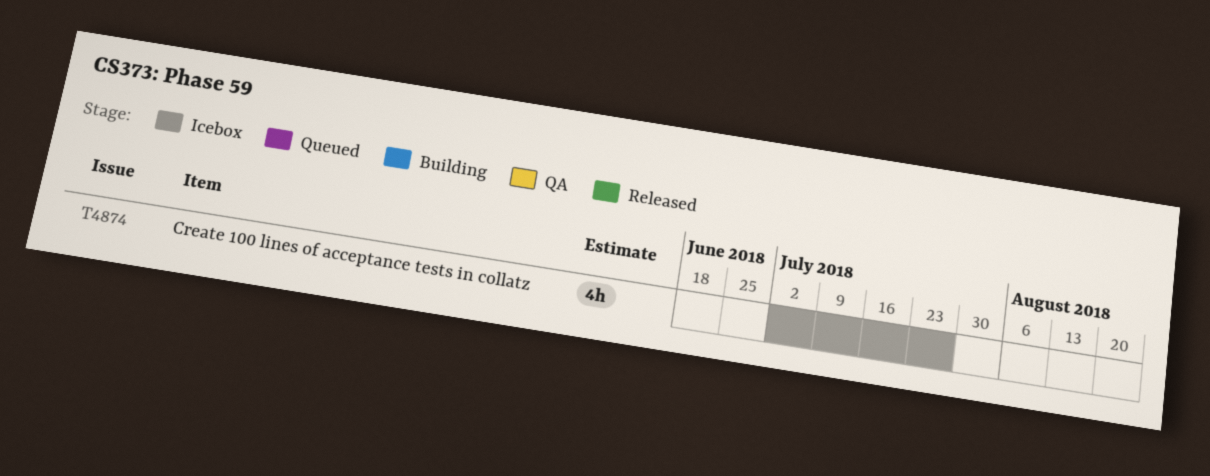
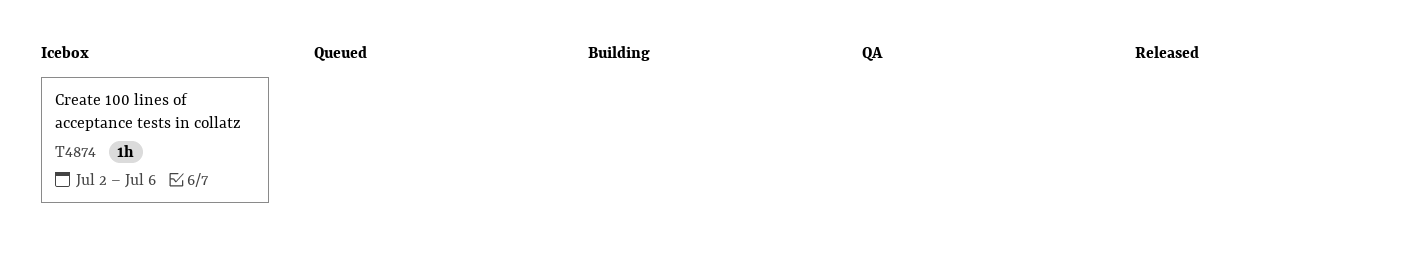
T4874, estimate: 4h -> 1h
T4874, due: Jul 27 -> Jul 6

